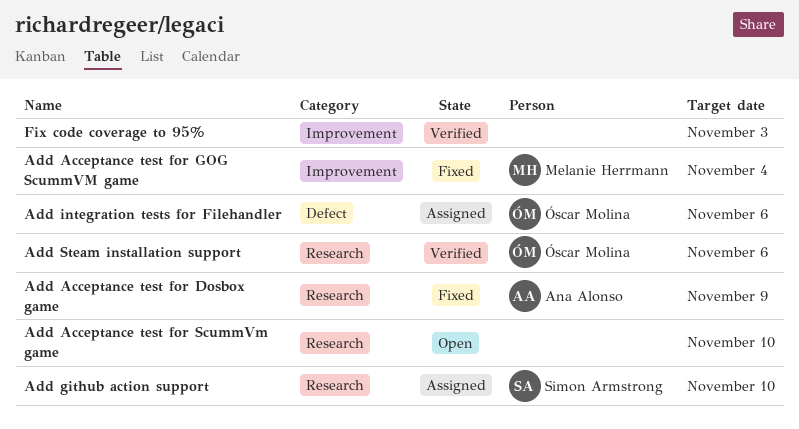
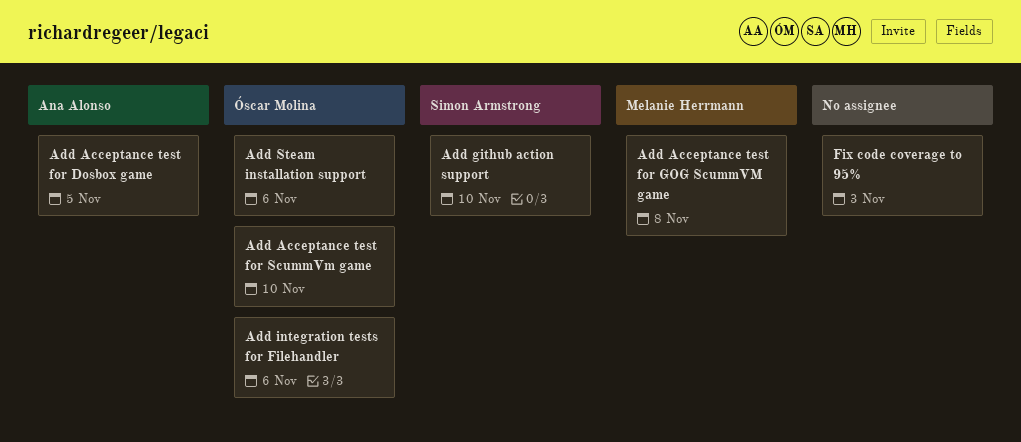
Add Acceptance test for Dosbox game, due: Nov 9 -> Nov 5
Add Acceptance test for GOG ScummVM game, due: Nov 4 -> Nov 8
Add Acceptance test for ScummVm game, owner: none -> Óscar Molina

